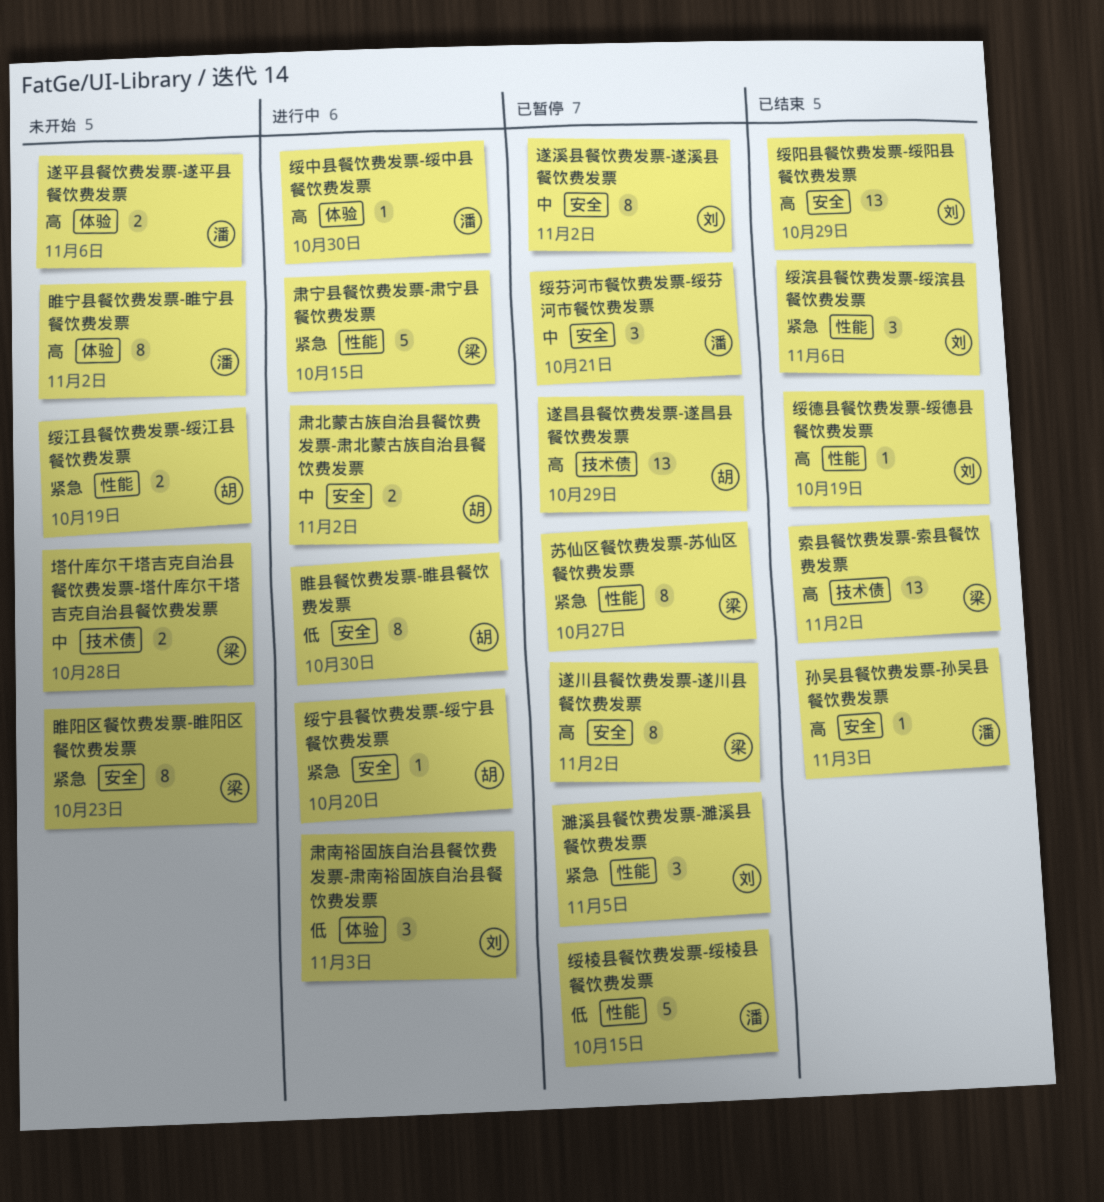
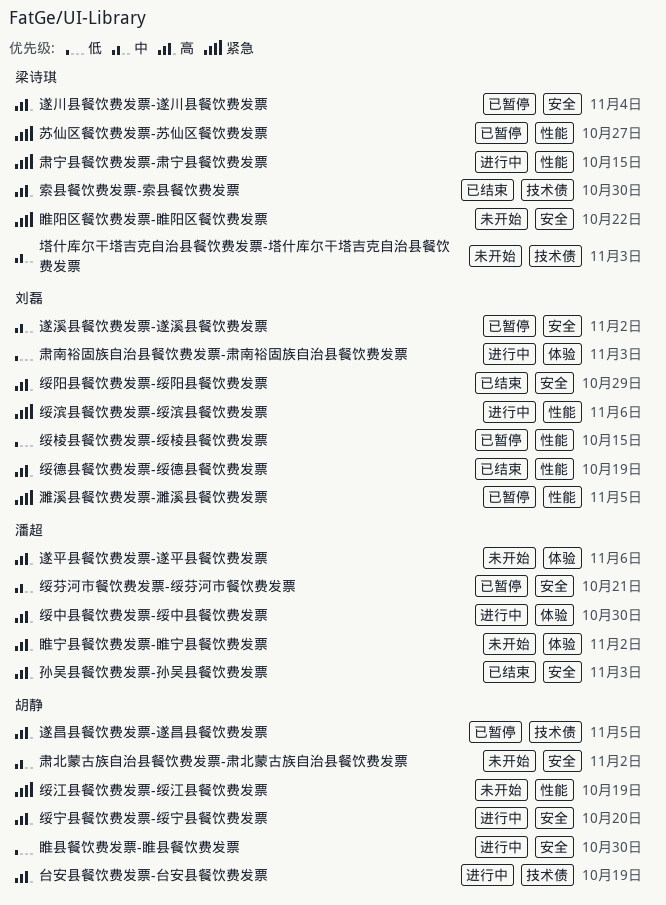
台安县餐饮费发票-台安县餐饮费发票: none -> present
塔什库尔干塔吉克自治县餐饮费发票-塔什库尔干塔吉克自治县餐饮费发票, due: Oct 28 -> Nov 3
睢阳区餐饮费发票-睢阳区餐饮费发票, due: Oct 23 -> Oct 22
索县餐饮费发票-索县餐饮费发票, due: Nov 2 -> Oct 30
绥宁县餐饮费发票-绥宁县餐饮费发票, priority: 紧急 -> 高
绥棱县餐饮费发票-绥棱县餐饮费发票, owner: 潘超 -> 刘磊
绥滨县餐饮费发票-绥滨县餐饮费发票, status: 已结束 -> 进行中
肃北蒙古族自治县餐饮费发票-肃北蒙古族自治县餐饮费发票, status: 进行中 -> 未开始
遂川县餐饮费发票-遂川县餐饮费发票, due: Nov 2 -> Nov 4
遂昌县餐饮费发票-遂昌县餐饮费发票, due: Oct 29 -> Nov 5

